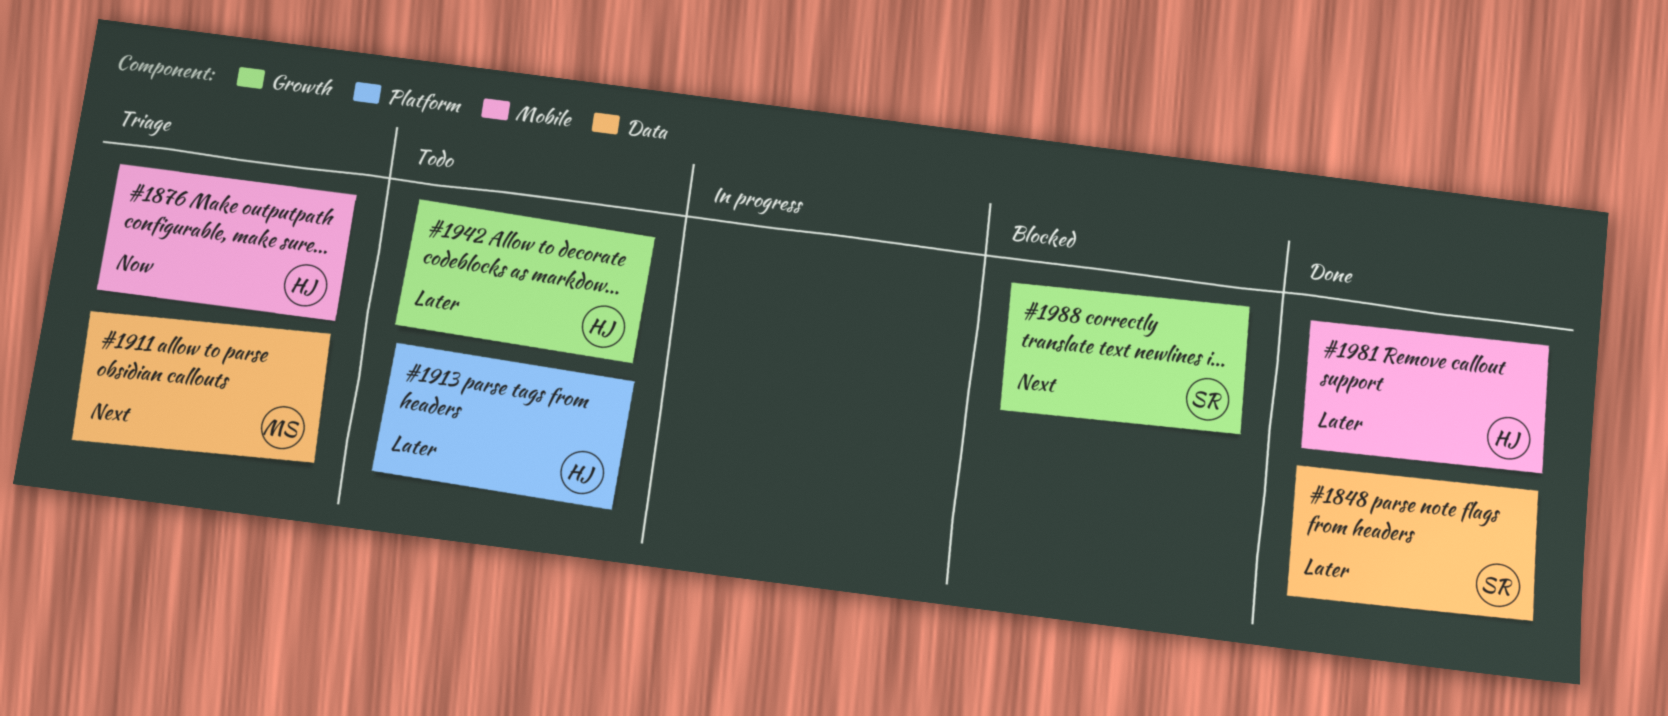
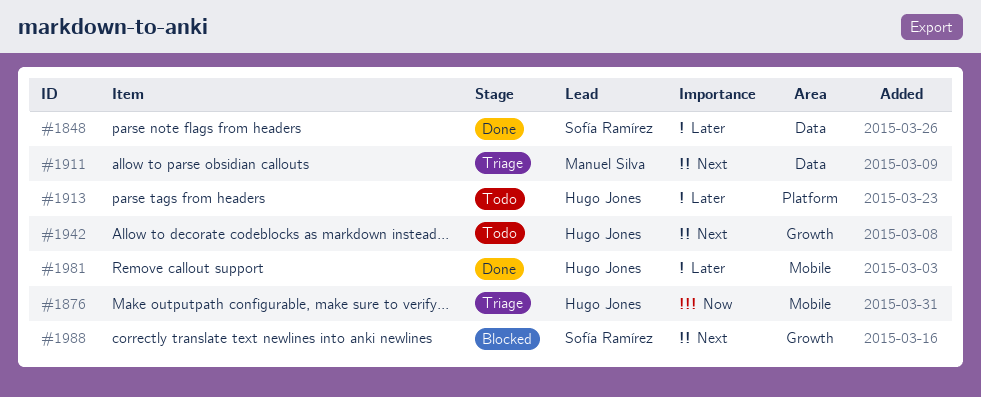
#1942, priority: Later -> Next

